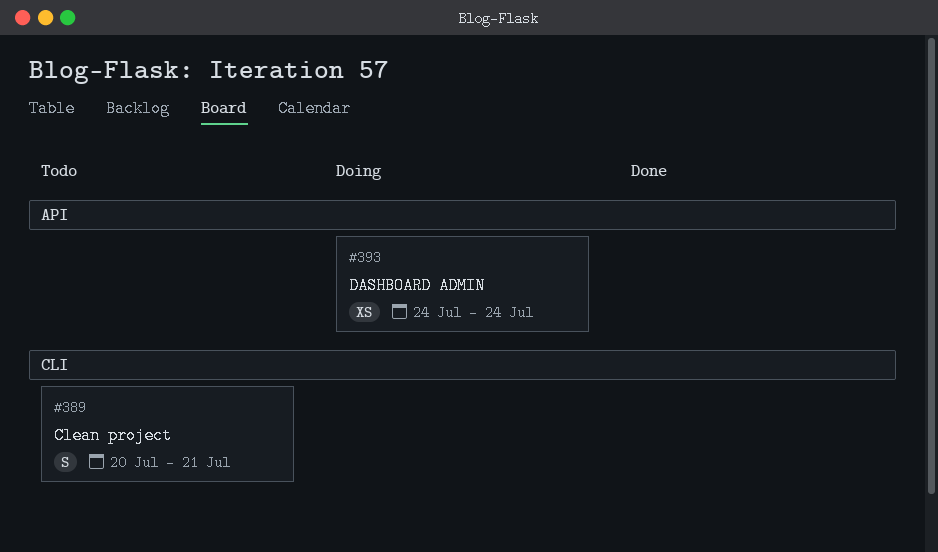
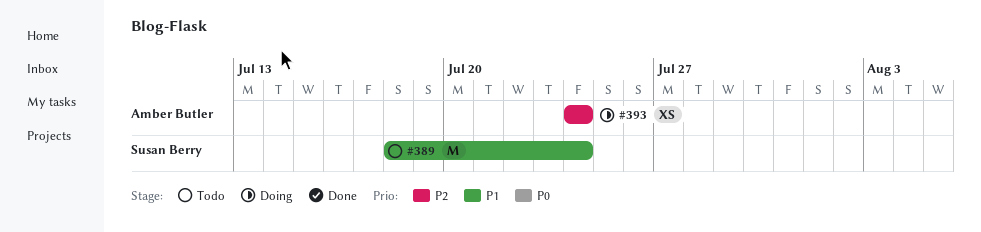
#389, estimate: S -> M
#389, start: Jul 20 -> Jul 18
#389, due: Jul 21 -> Jul 24

